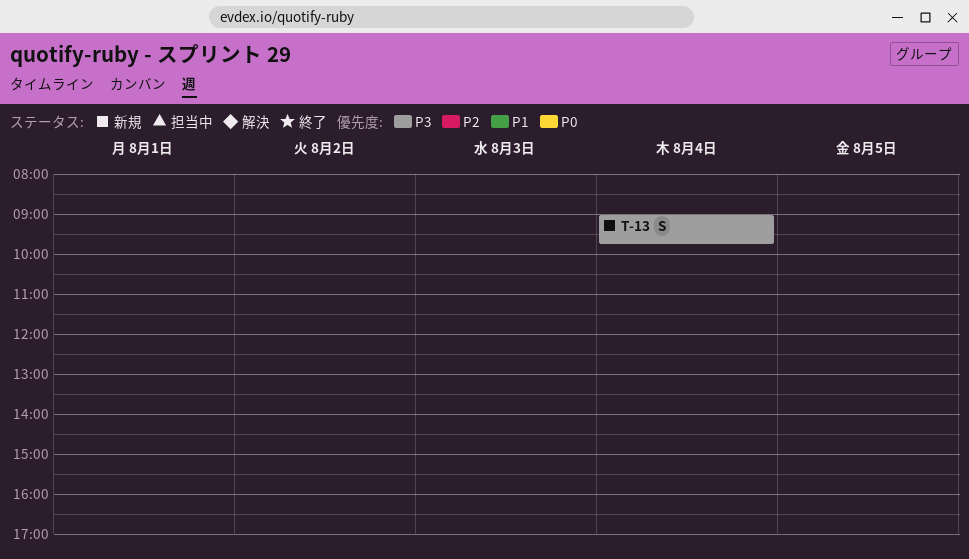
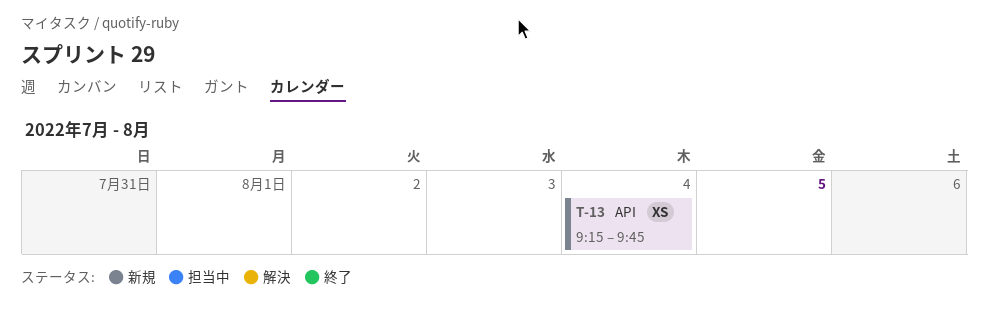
T-13, estimate: S -> XS
T-13, begins: 09:00 -> 09:15

